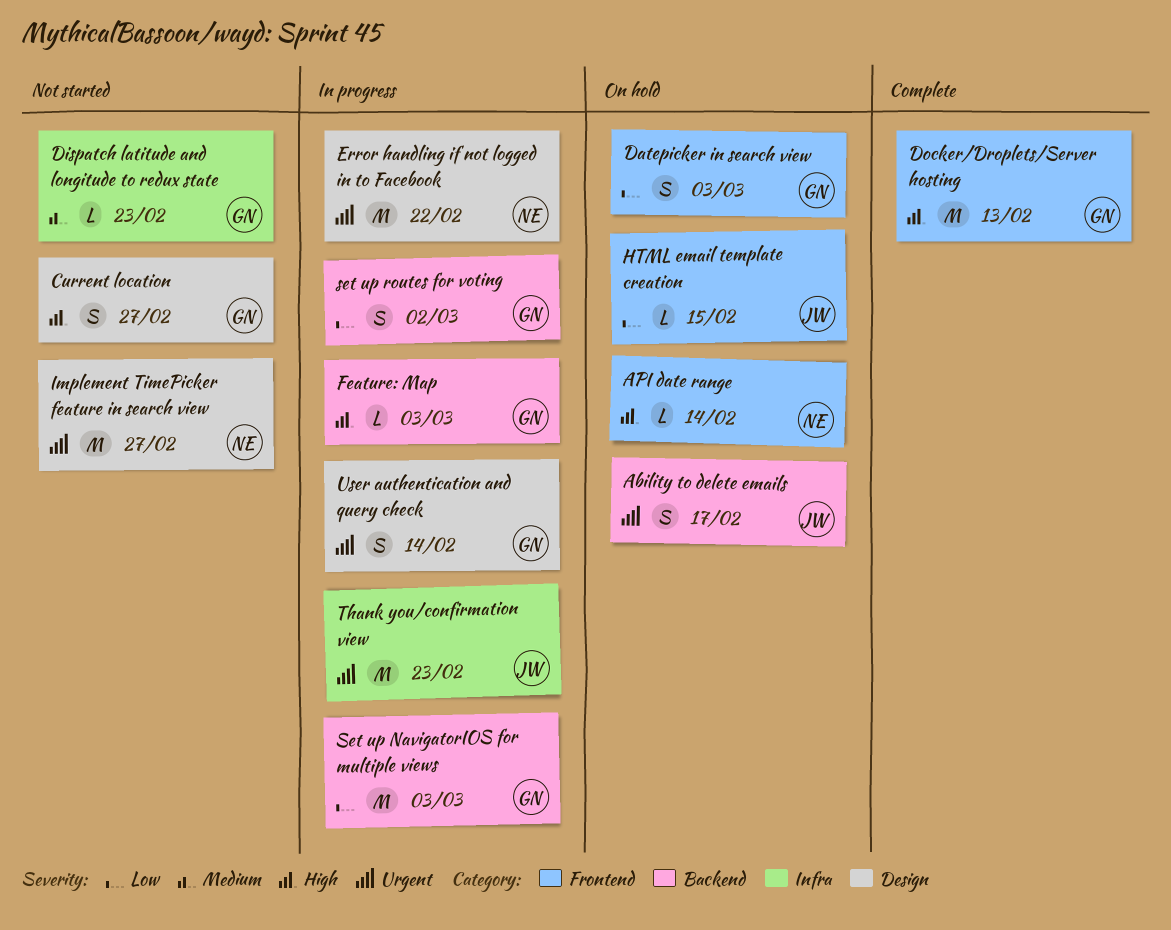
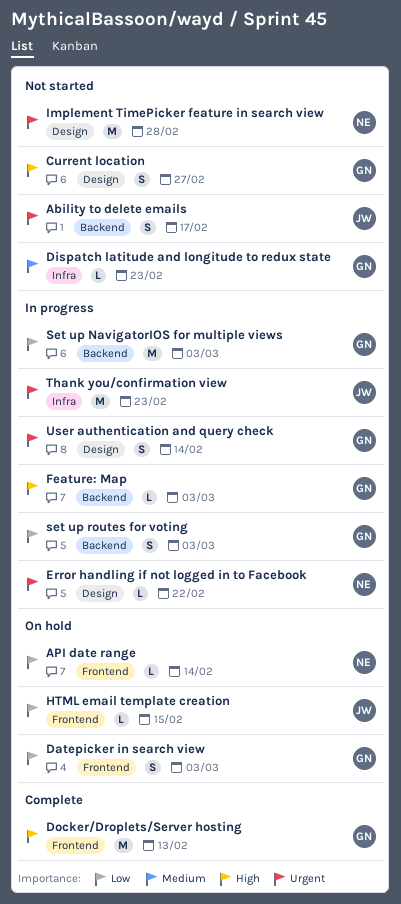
Ability to delete emails, status: On hold -> Not started
API date range, priority: High -> Low
Error handling if not logged in to Facebook, estimate: M -> L
Implement TimePicker feature in search view, due: Feb 27 -> Feb 28
set up routes for voting, due: Mar 2 -> Mar 3

